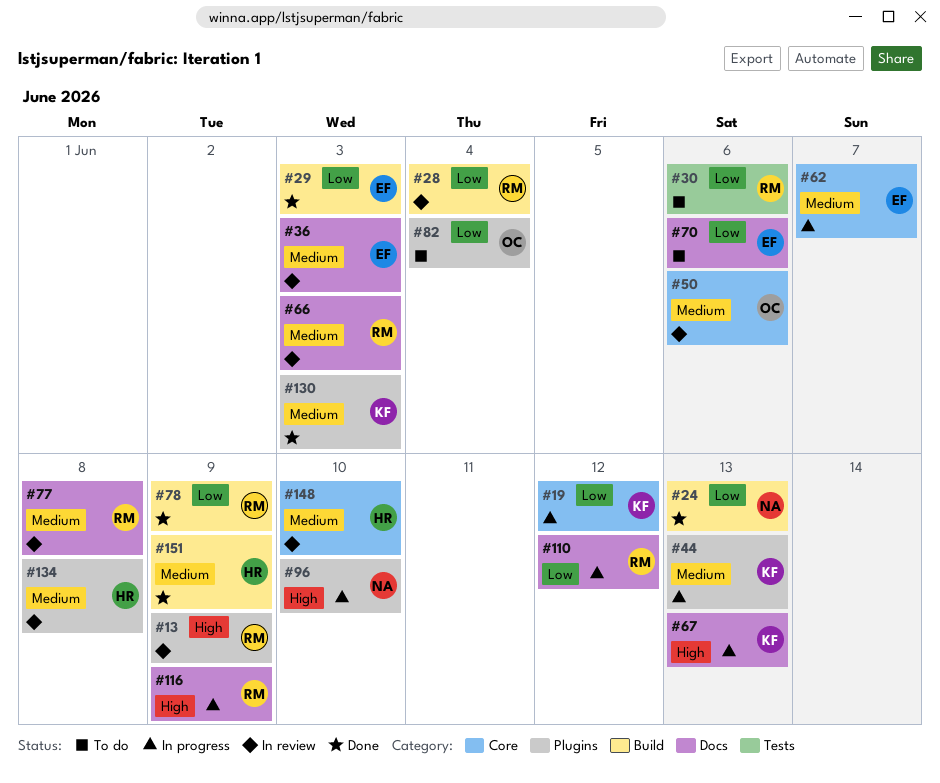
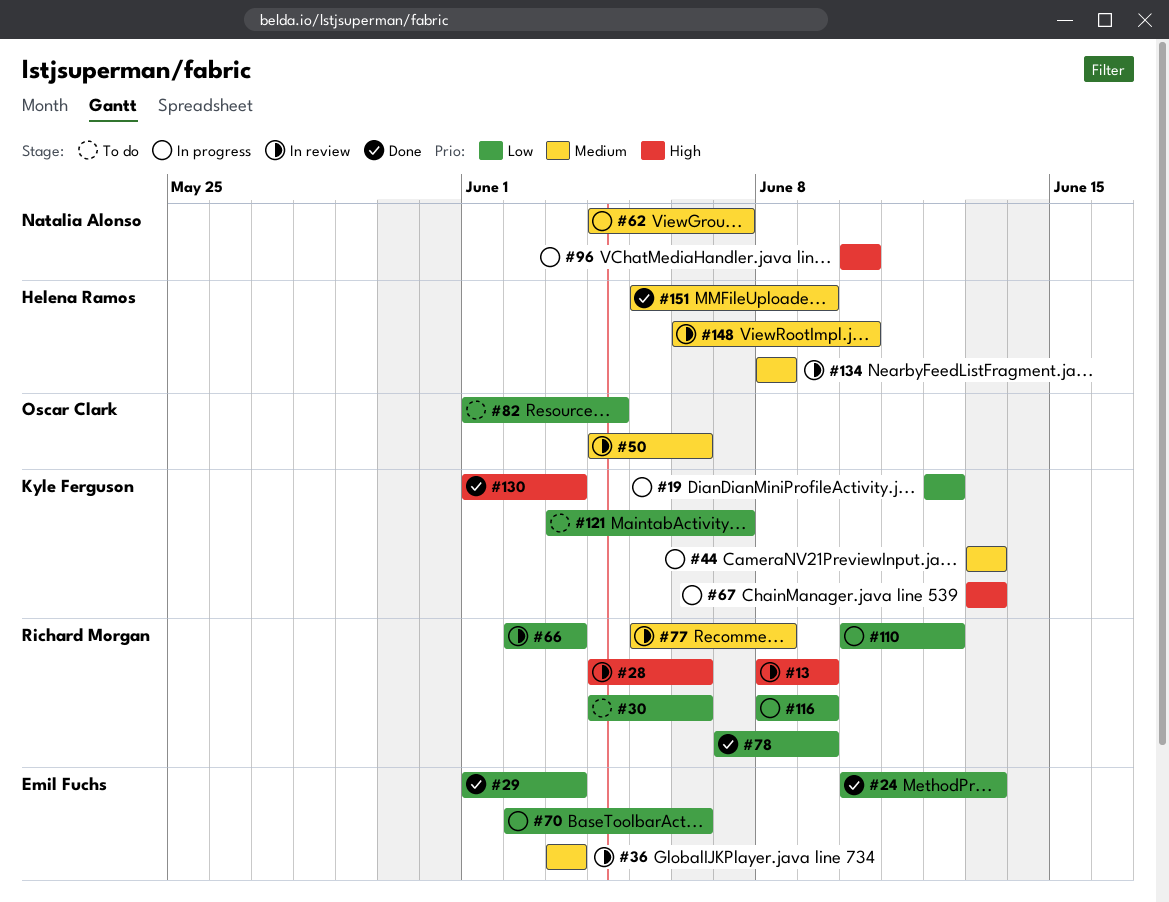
#24, owner: Natalia Alonso -> Emil Fuchs
#28, priority: Low -> High
#28, due: Jun 4 -> Jun 6
#62, owner: Emil Fuchs -> Natalia Alonso
#66, priority: Medium -> Low
#70, status: To do -> In progress
#116, priority: High -> Low
#121: none -> present
#130, priority: Medium -> High

